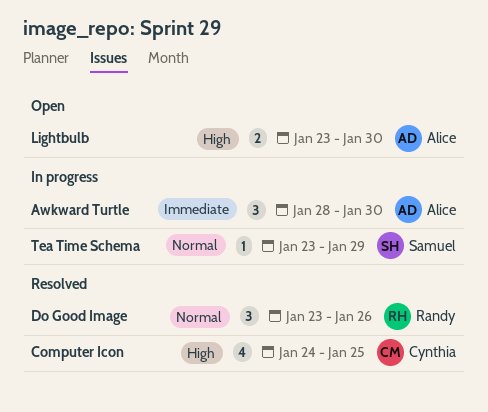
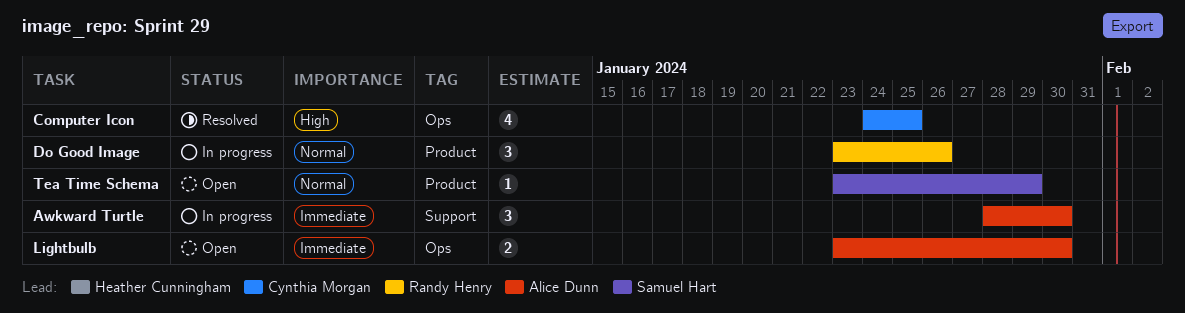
Do Good Image, status: Resolved -> In progress
Lightbulb, priority: High -> Immediate
Tea Time Schema, status: In progress -> Open

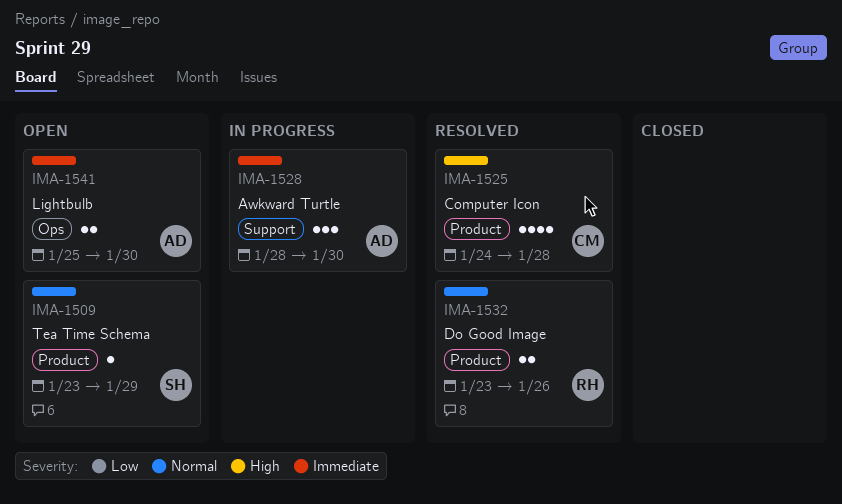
Computer Icon, label: Ops -> Product
Computer Icon, due: Jan 25 -> Jan 28
Do Good Image, status: In progress -> Resolved
Do Good Image, estimate: 3 -> 2
Lightbulb, start: Jan 23 -> Jan 25

